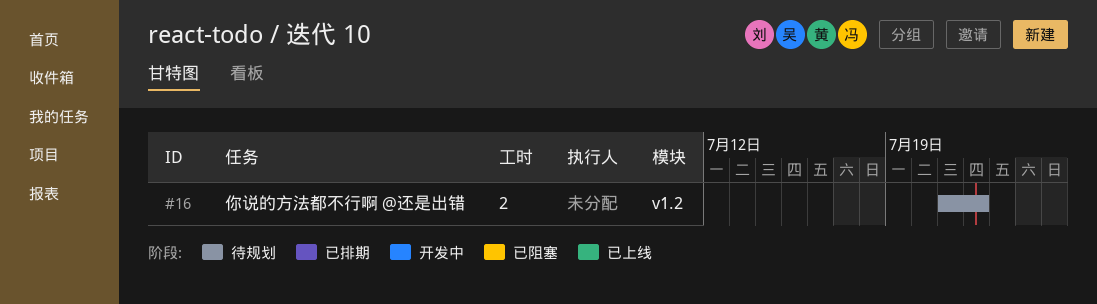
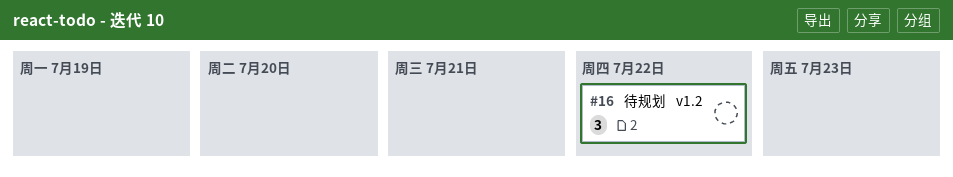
#16, estimate: 2 -> 3

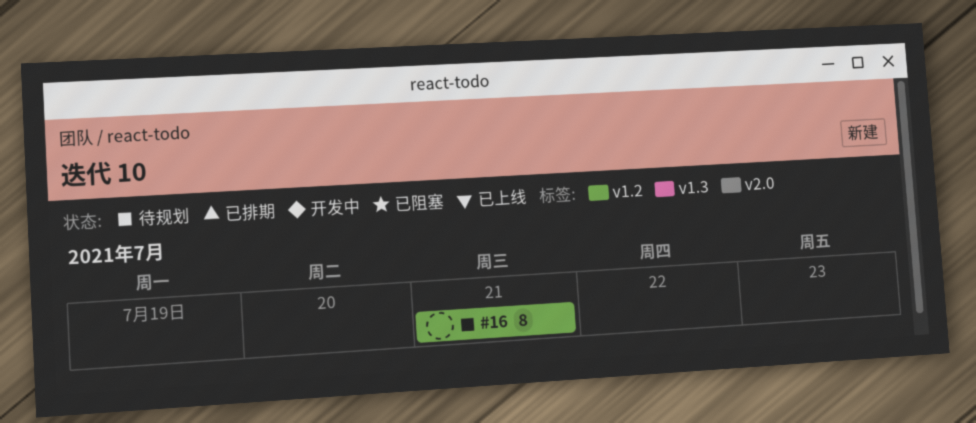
#16, estimate: 3 -> 8
#16, due: Jul 22 -> Jul 21

